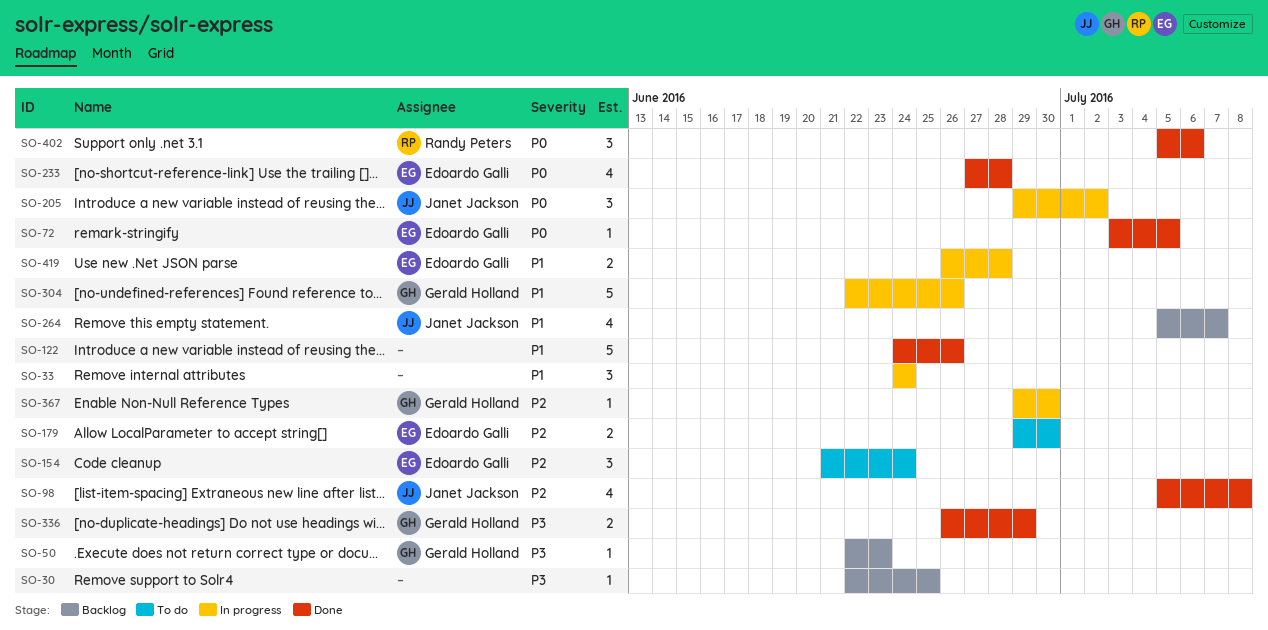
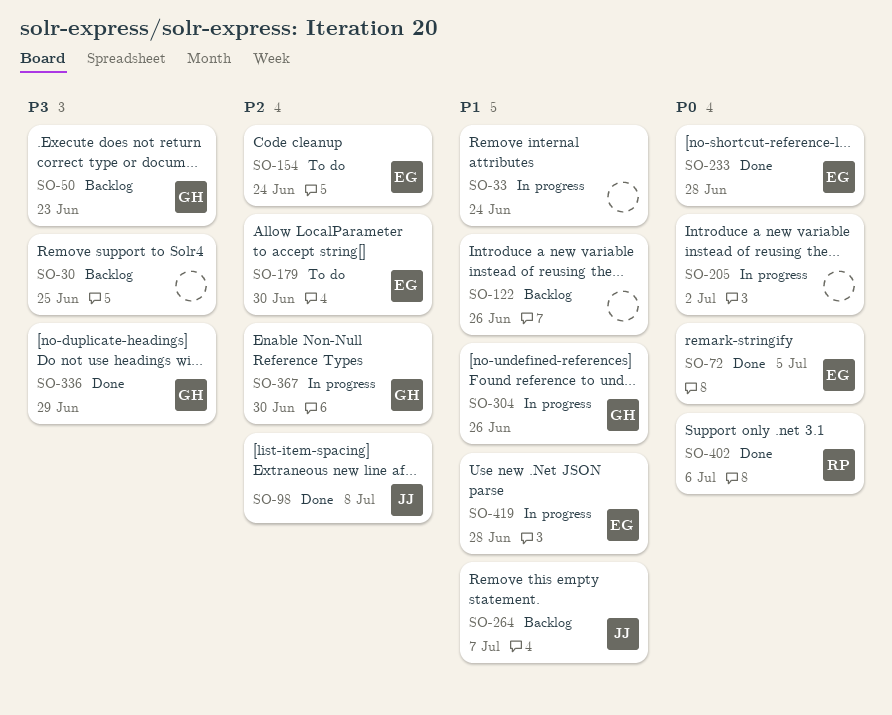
SO-122, status: Done -> Backlog
SO-205, owner: Janet Jackson -> none

